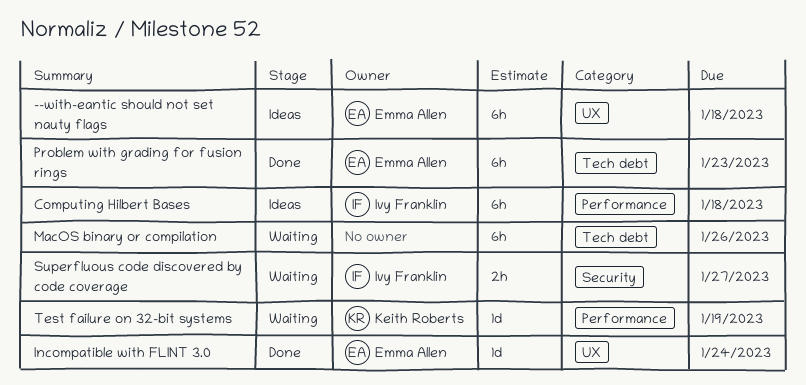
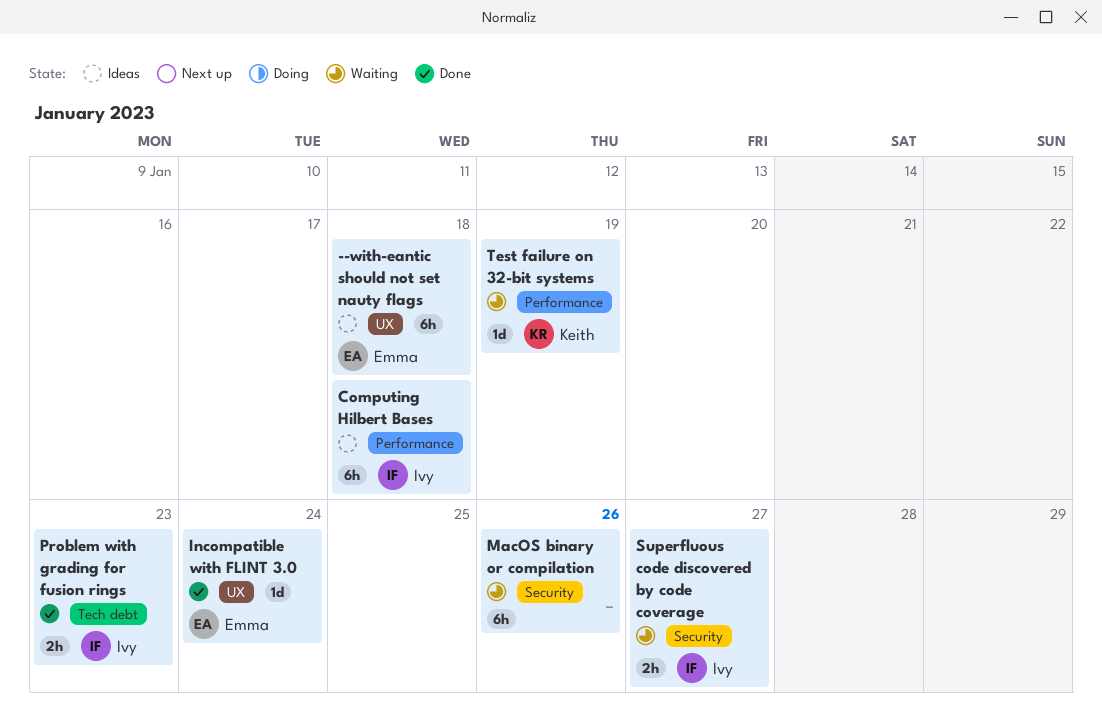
MacOS binary or compilation, label: Tech debt -> Security
Problem with grading for fusion rings, owner: Emma Allen -> Ivy Franklin
Problem with grading for fusion rings, estimate: 6h -> 2h

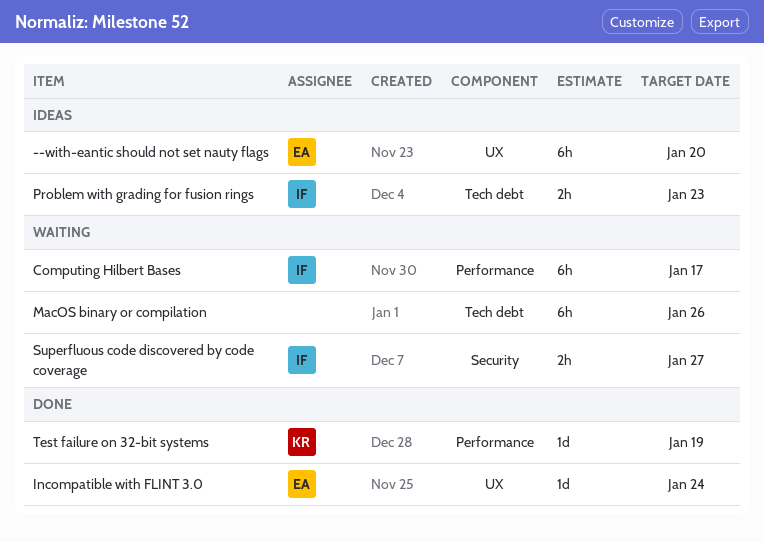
--with-eantic should not set nauty flags, due: Jan 18 -> Jan 20
Computing Hilbert Bases, status: Ideas -> Waiting
Computing Hilbert Bases, due: Jan 18 -> Jan 17
MacOS binary or compilation, label: Security -> Tech debt
Problem with grading for fusion rings, status: Done -> Ideas
Test failure on 32-bit systems, status: Waiting -> Done

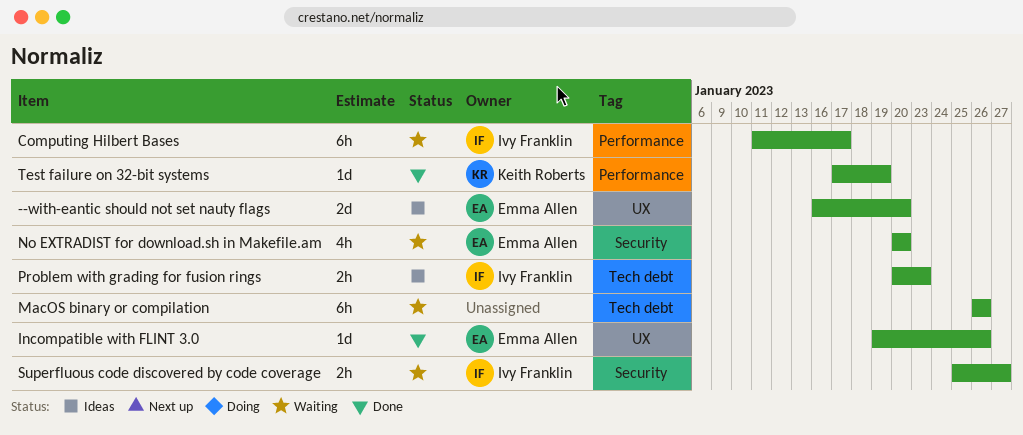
--with-eantic should not set nauty flags, estimate: 6h -> 2d
Incompatible with FLINT 3.0, due: Jan 24 -> Jan 26
No EXTRADIST for download.sh in Makefile.am: none -> present

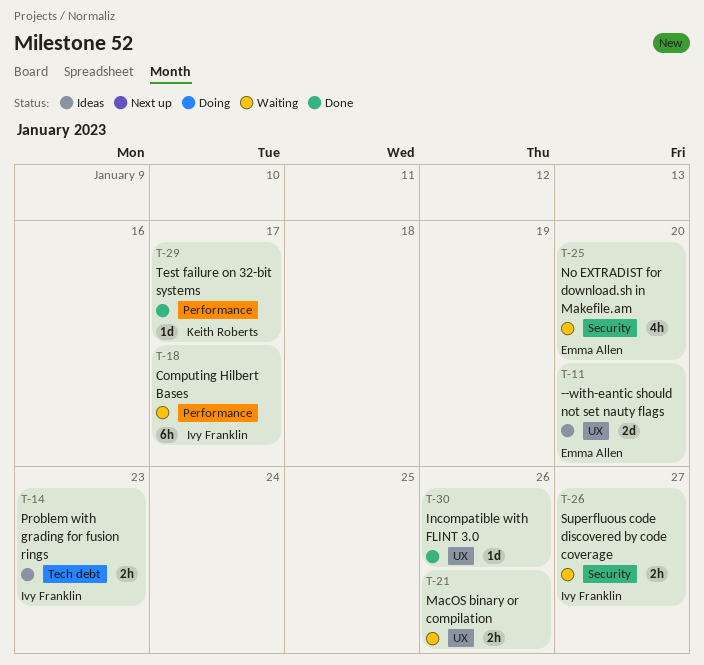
Incompatible with FLINT 3.0, owner: Emma Allen -> none
MacOS binary or compilation, label: Tech debt -> UX
MacOS binary or compilation, estimate: 6h -> 2h
Test failure on 32-bit systems, due: Jan 19 -> Jan 17

